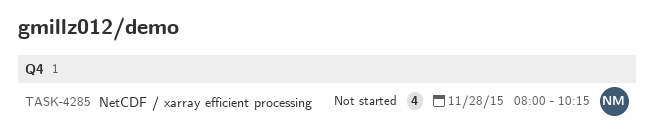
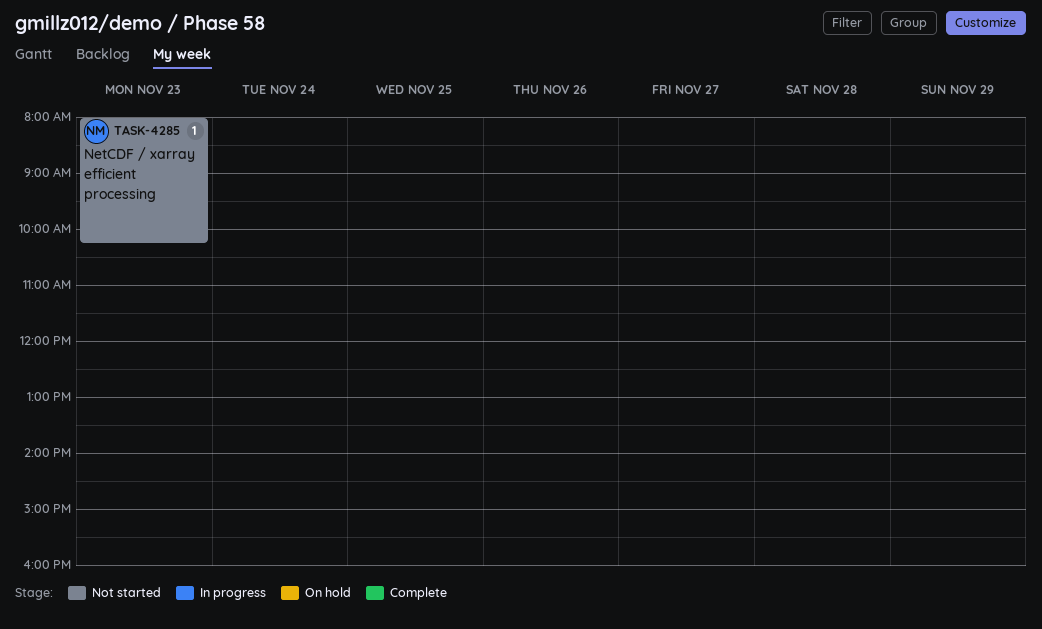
TASK-4285, estimate: 4 -> 1
TASK-4285, day: Nov 28 -> Nov 23

